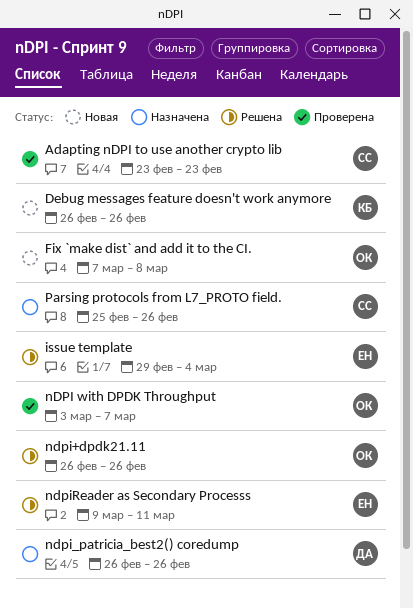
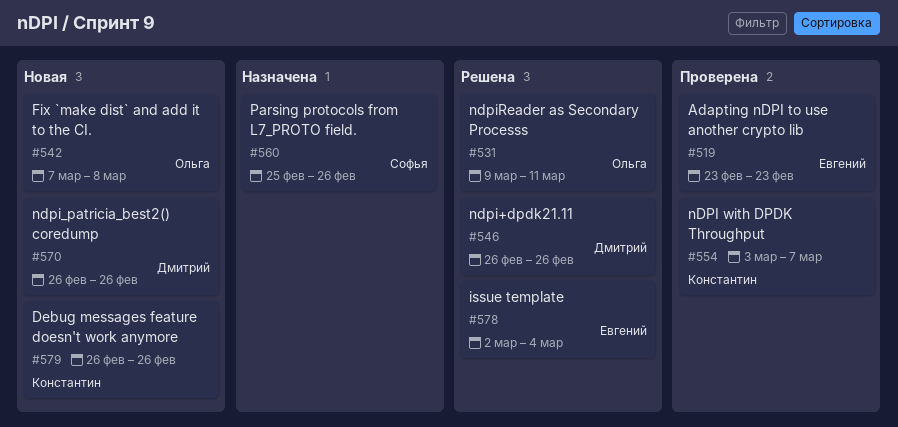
Adapting nDPI to use another crypto lib, owner: Софья -> Евгений
issue template, start: Feb 29 -> Mar 2
nDPI with DPDK Throughput, owner: Ольга -> Константин
ndpi+dpdk21.11, owner: Ольга -> Дмитрий
ndpi_patricia_best2() coredump, status: Назначена -> Новая
ndpiReader as Secondary Processs, owner: Евгений -> Ольга

